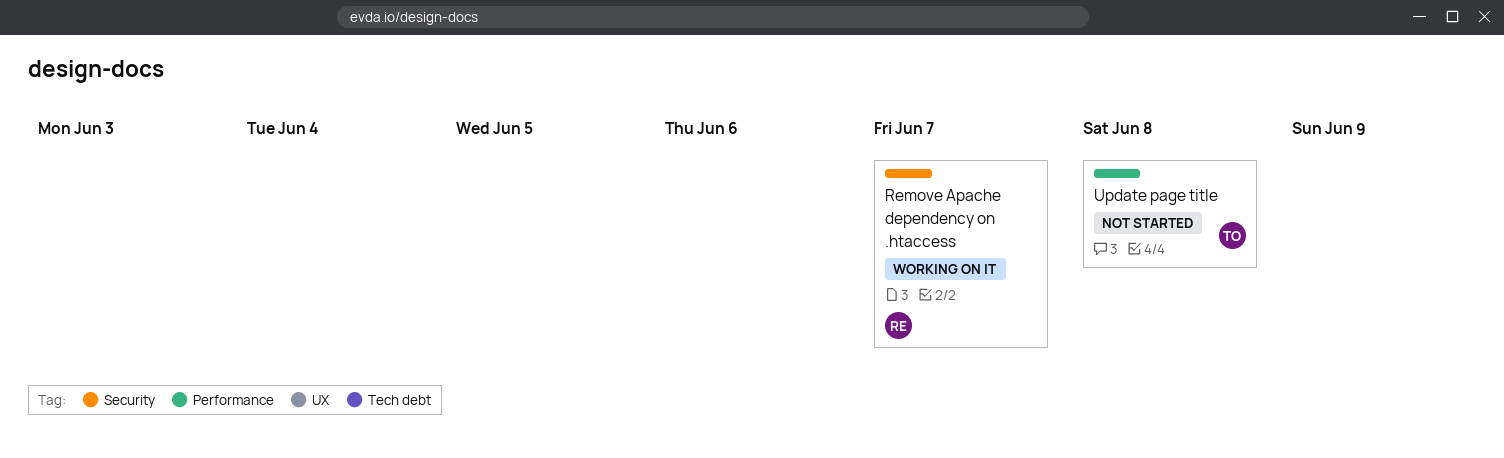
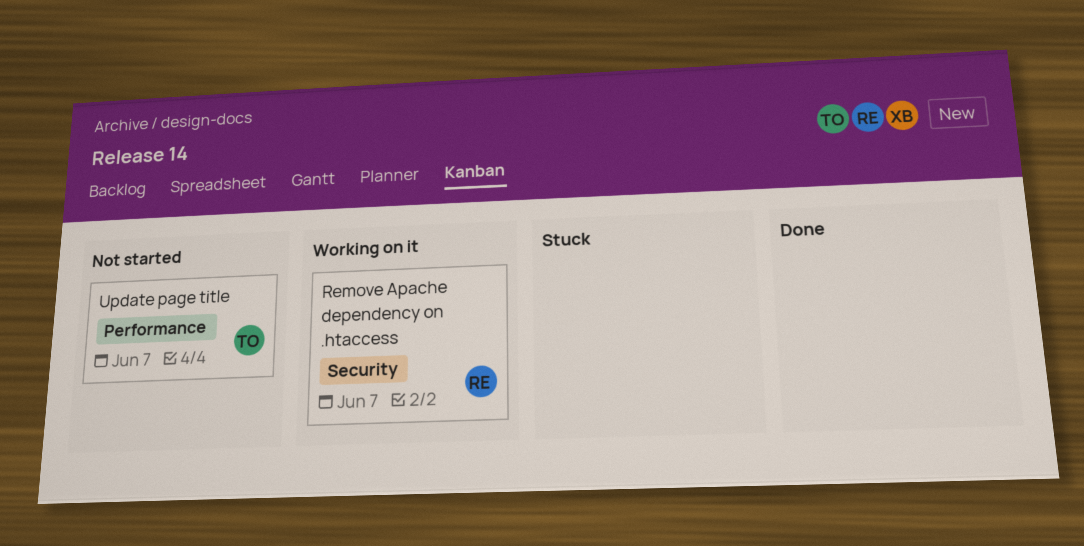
Update page title, due: Jun 8 -> Jun 7

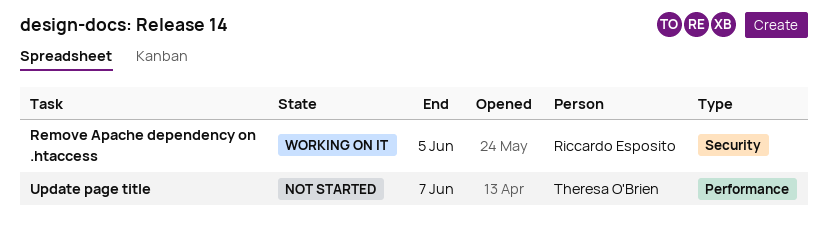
Remove Apache dependency on .htaccess, due: Jun 7 -> Jun 5

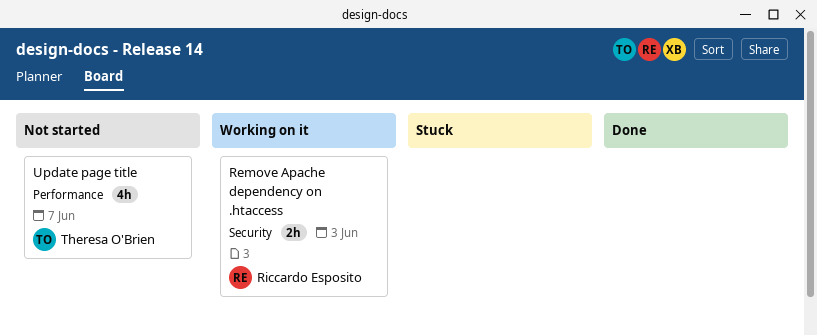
Remove Apache dependency on .htaccess, due: Jun 5 -> Jun 3

